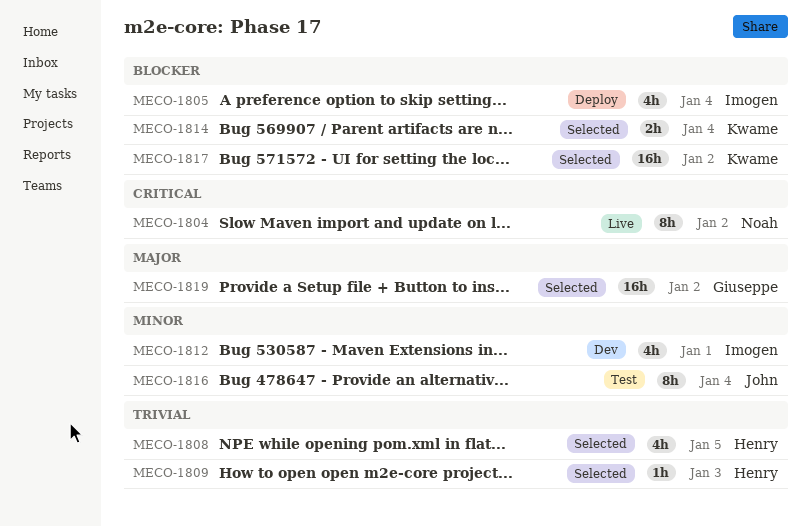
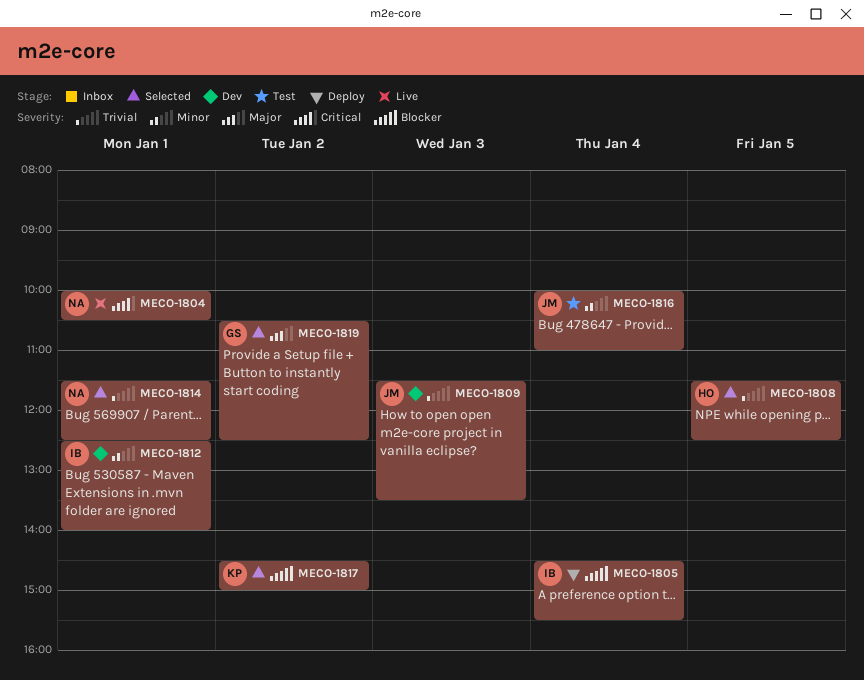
MECO-1804, day: Jan 2 -> Jan 1
MECO-1809, status: Selected -> Dev
MECO-1809, owner: Henry -> John
MECO-1814, owner: Kwame -> Noah
MECO-1814, priority: Blocker -> Trivial
MECO-1814, day: Jan 4 -> Jan 1

